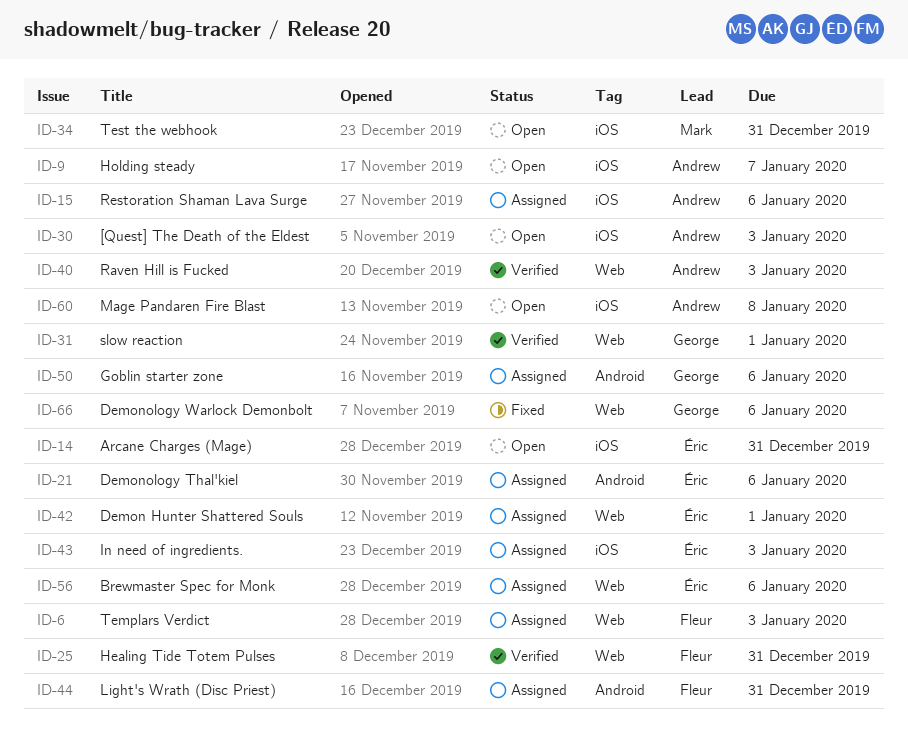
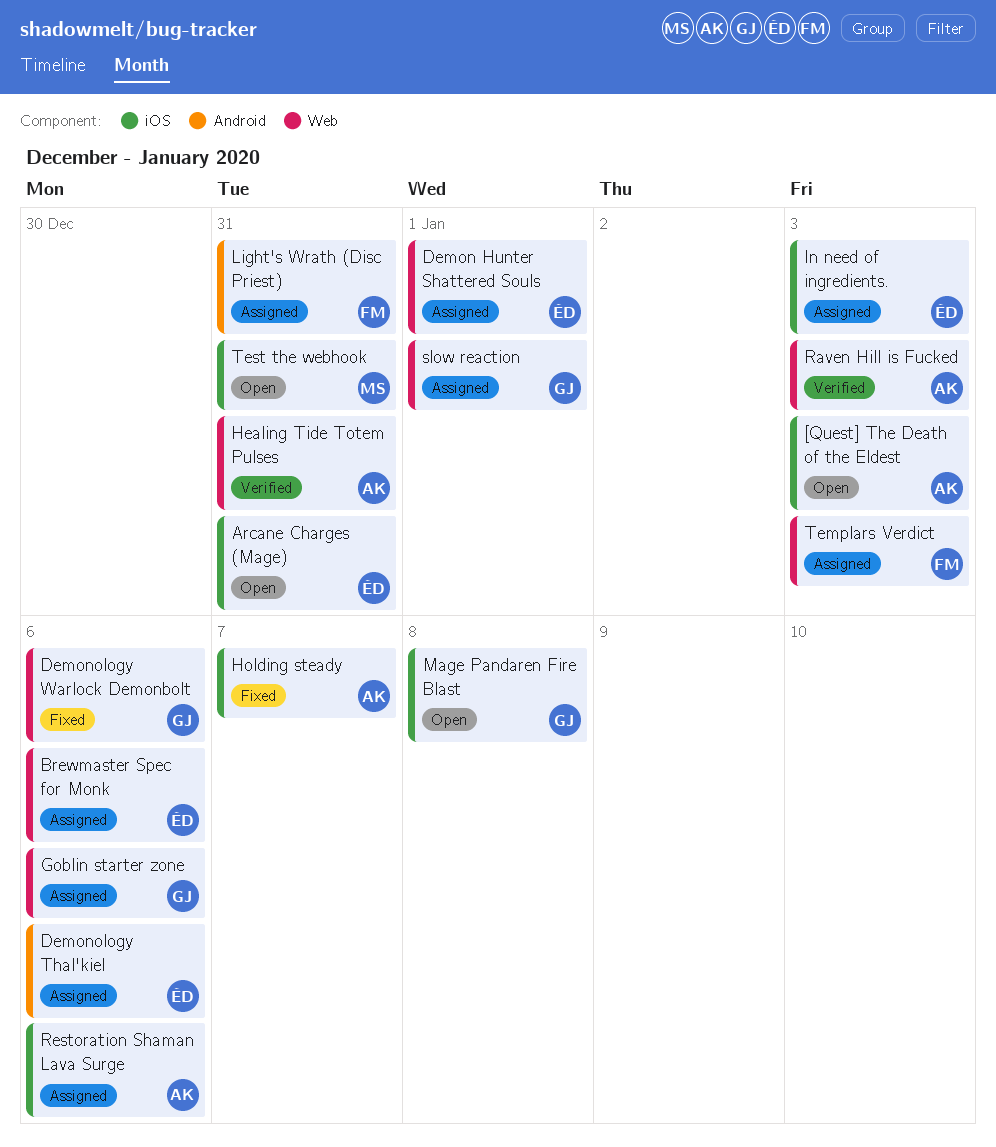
Goblin starter zone, label: Android -> Web
Healing Tide Totem Pulses, owner: Fleur -> Andrew
Holding steady, status: Open -> Fixed
Mage Pandaren Fire Blast, owner: Andrew -> George
slow reaction, status: Verified -> Assigned

